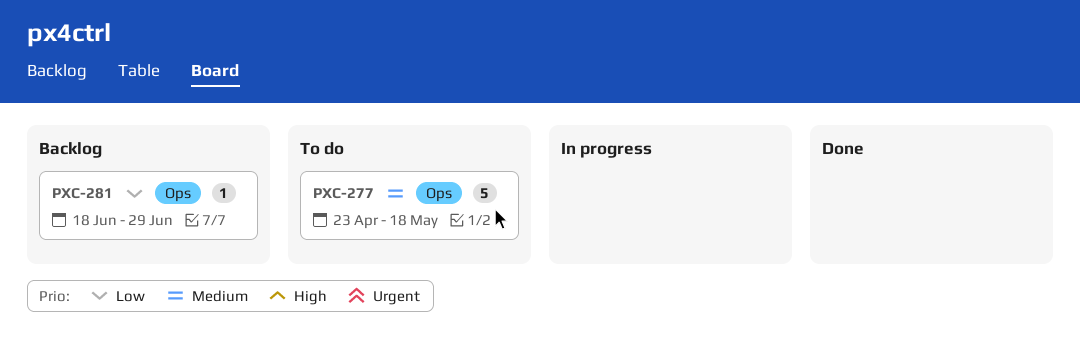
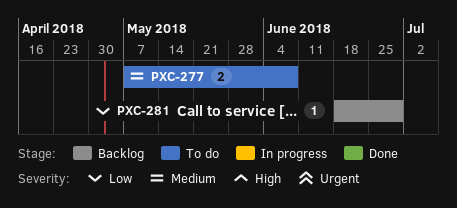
PXC-277, estimate: 5 -> 2
PXC-277, start: Apr 23 -> May 7
PXC-277, due: May 18 -> Jun 8

